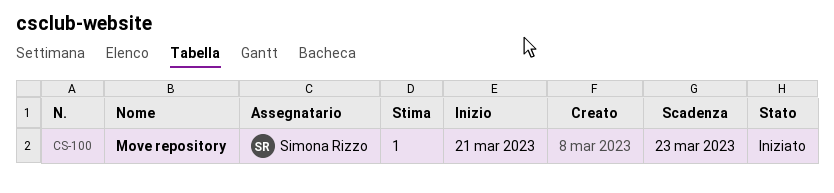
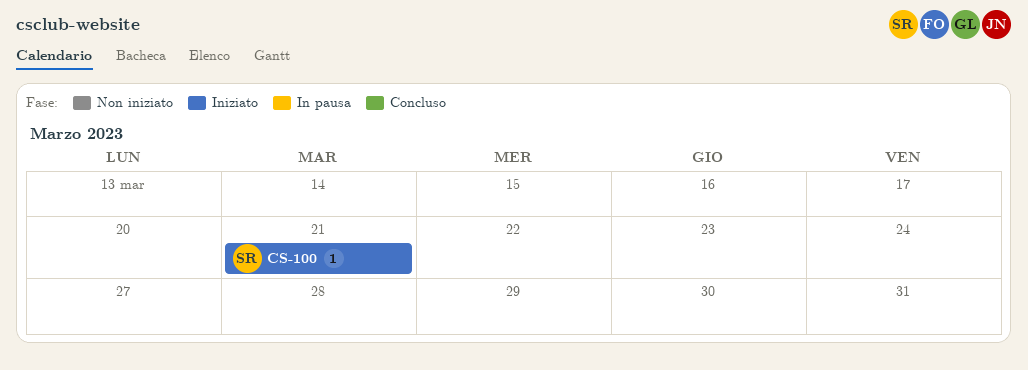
CS-100, due: Mar 23 -> Mar 21

